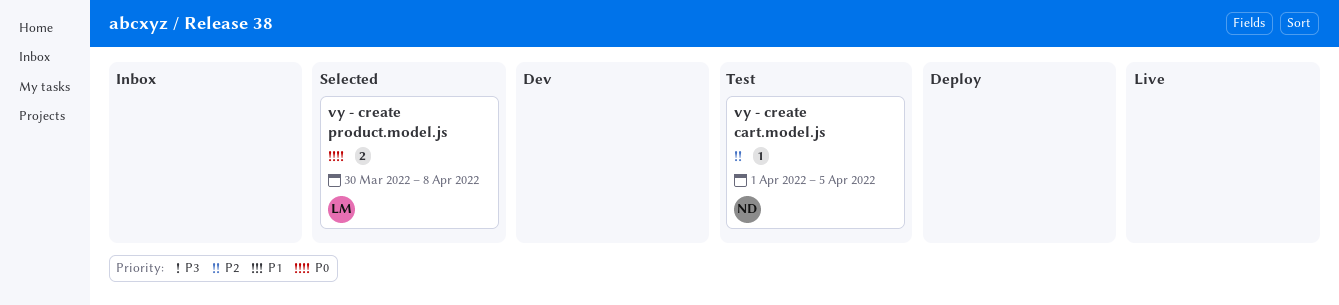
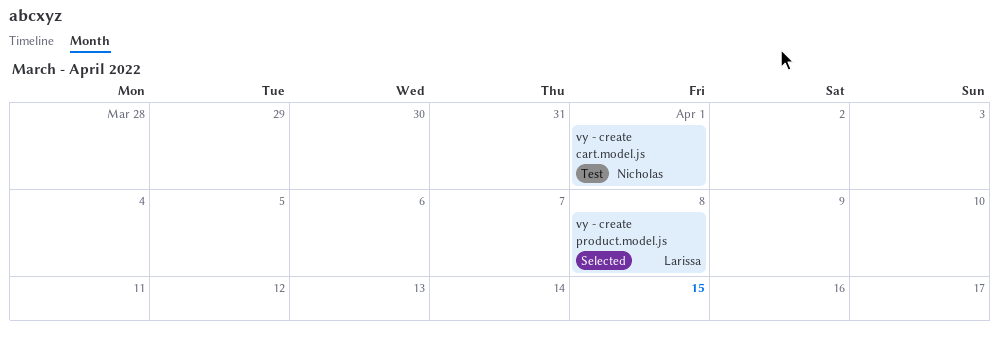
vy - create cart.model.js, due: Apr 5 -> Apr 1

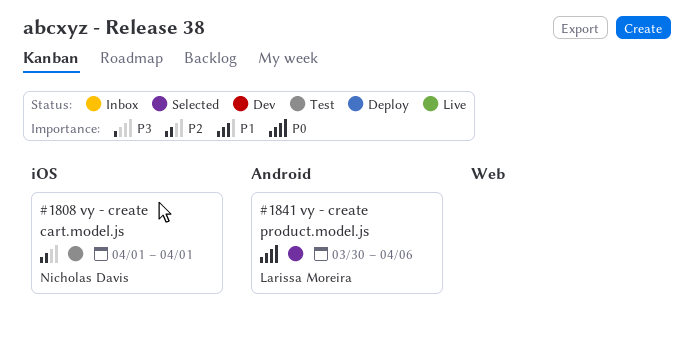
vy - create product.model.js, due: Apr 8 -> Apr 6

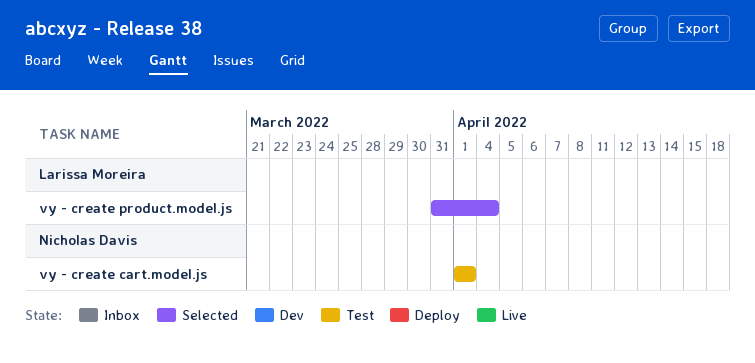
vy - create product.model.js, start: Mar 30 -> Mar 31
vy - create product.model.js, due: Apr 6 -> Apr 4

